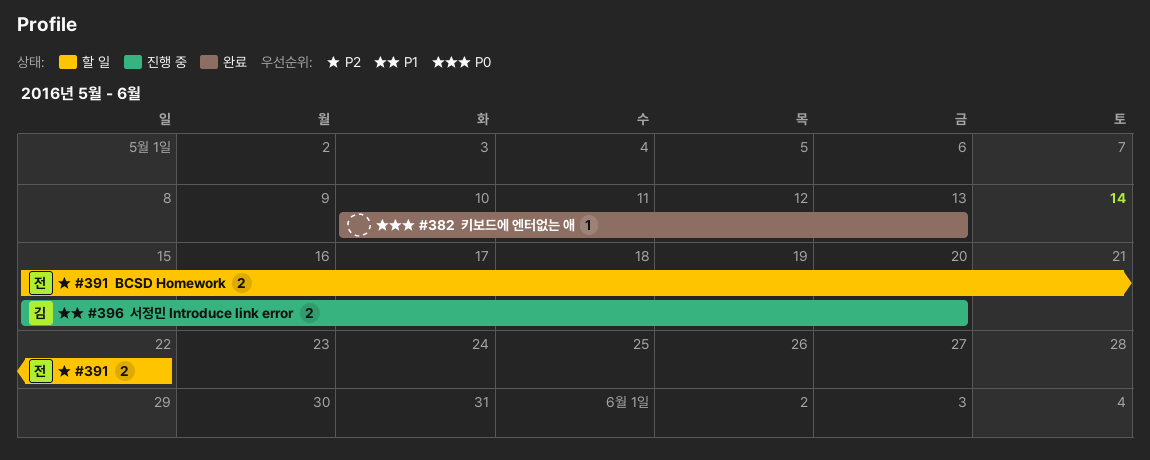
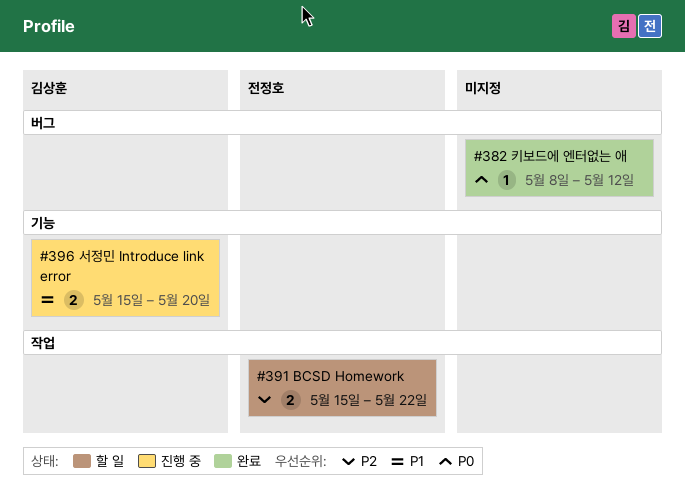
#382, start: May 10 -> May 8
#382, due: May 13 -> May 12

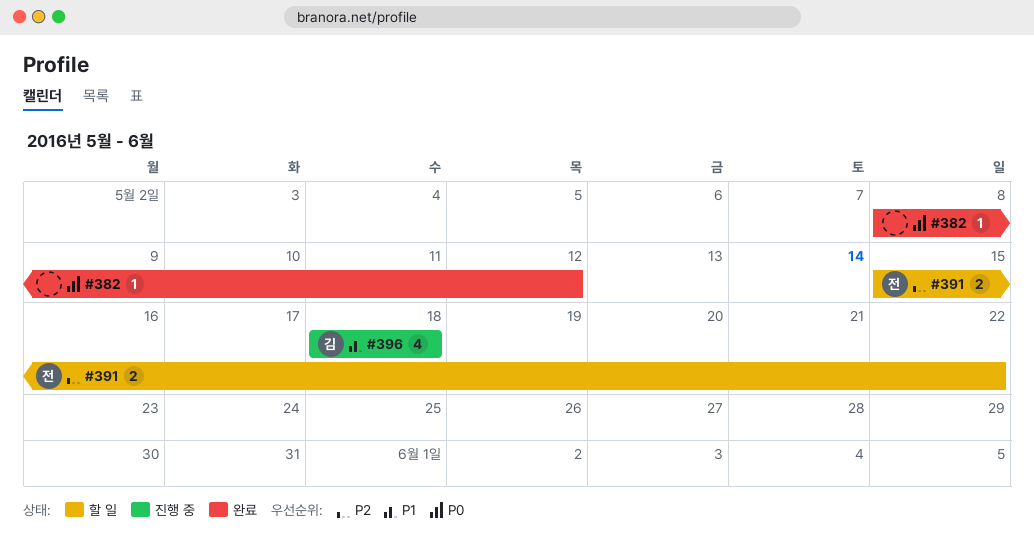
#396, estimate: 2 -> 4
#396, start: May 15 -> May 18
#396, due: May 20 -> May 18

